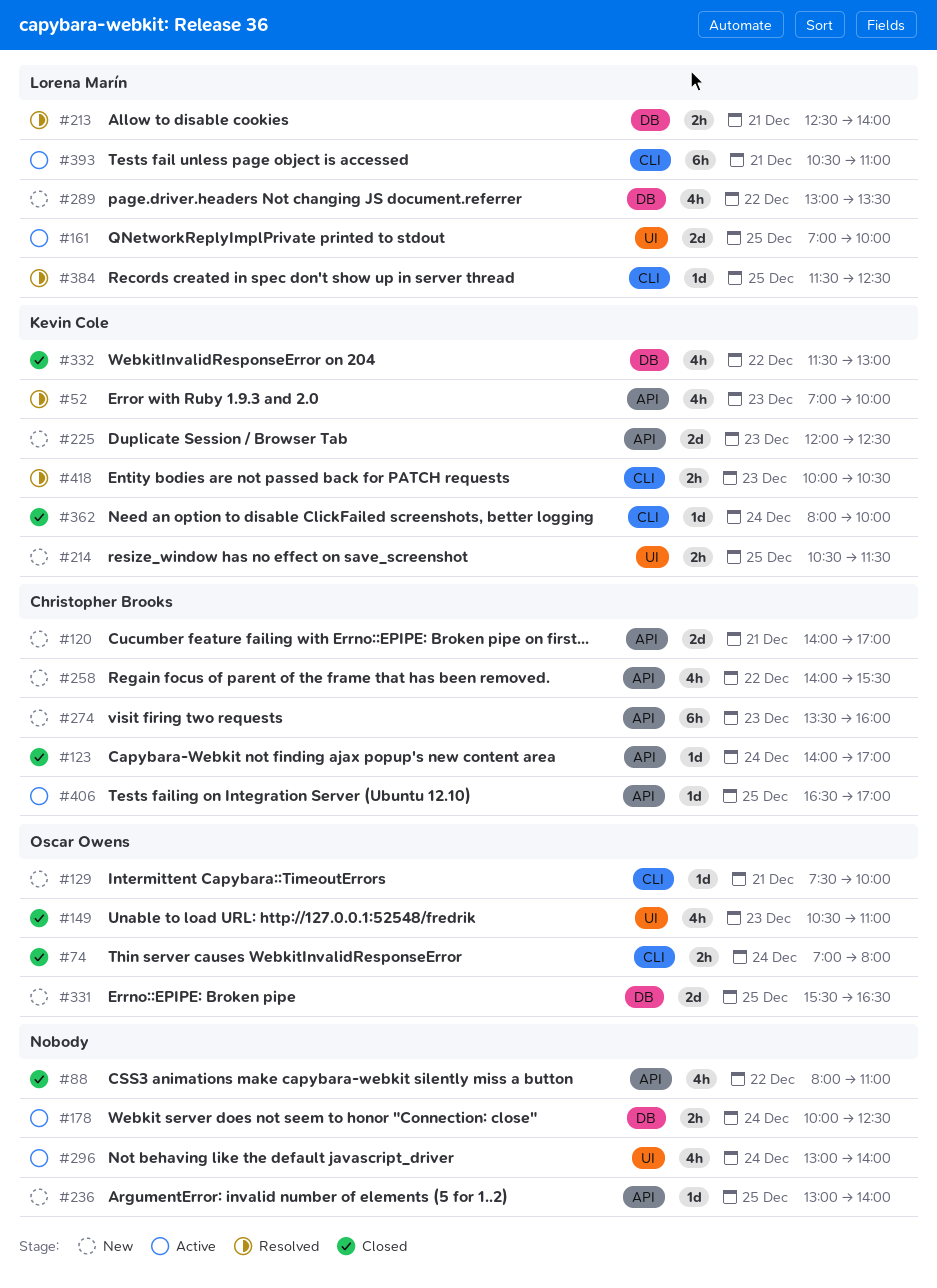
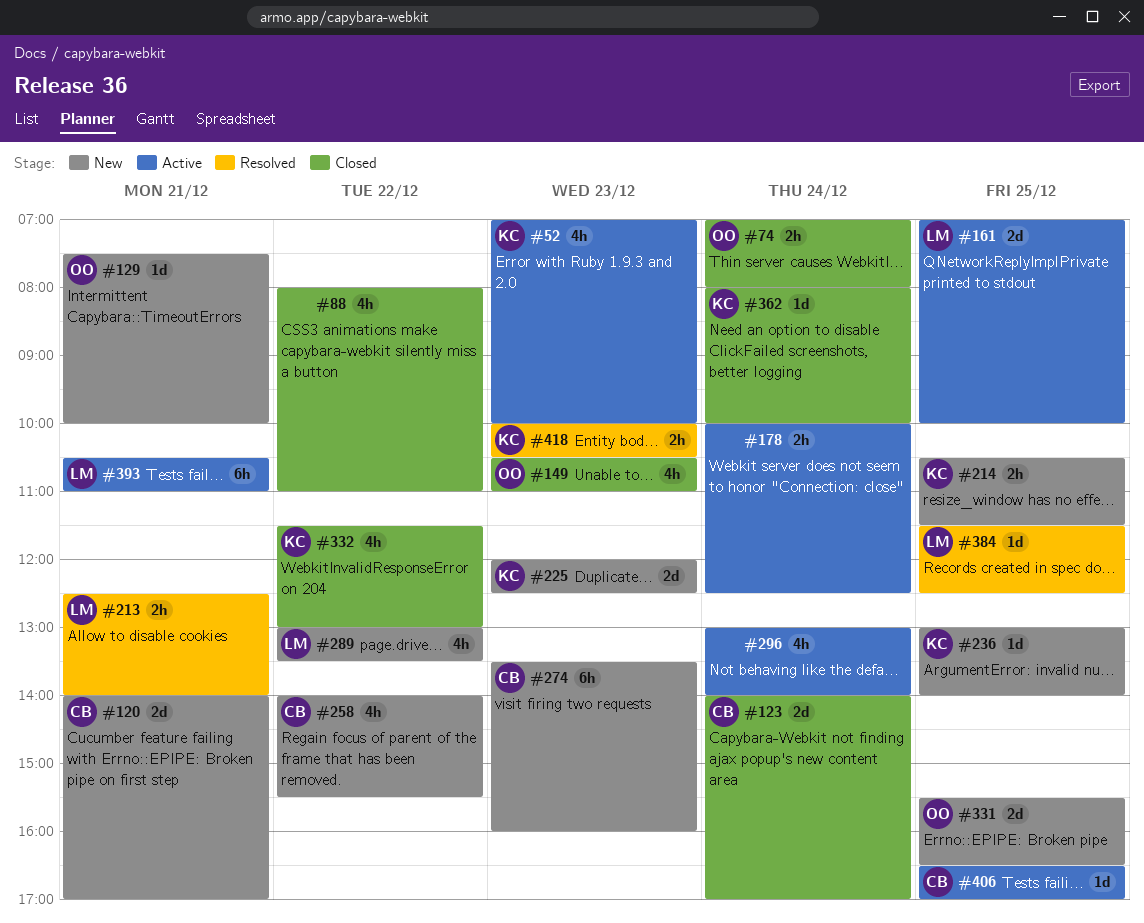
#52, status: Resolved -> Active
#123, estimate: 1d -> 2d
#236, owner: none -> Kevin Cole

